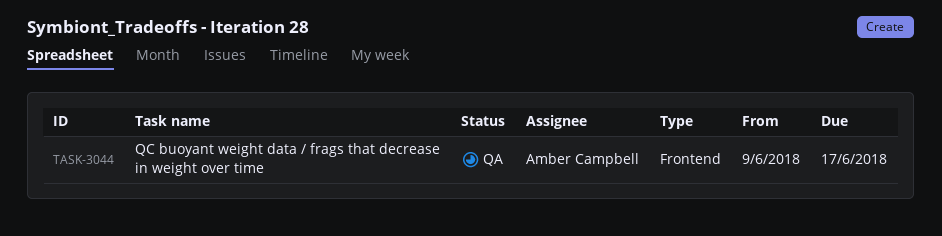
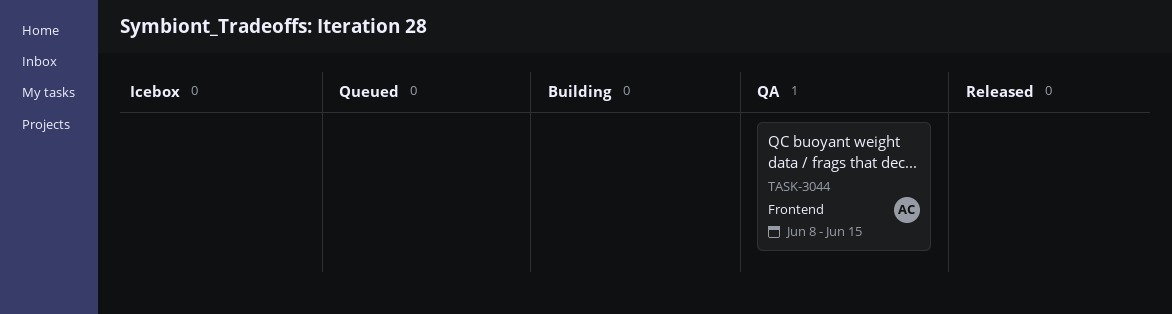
TASK-3044, start: Jun 9 -> Jun 8
TASK-3044, due: Jun 17 -> Jun 15

